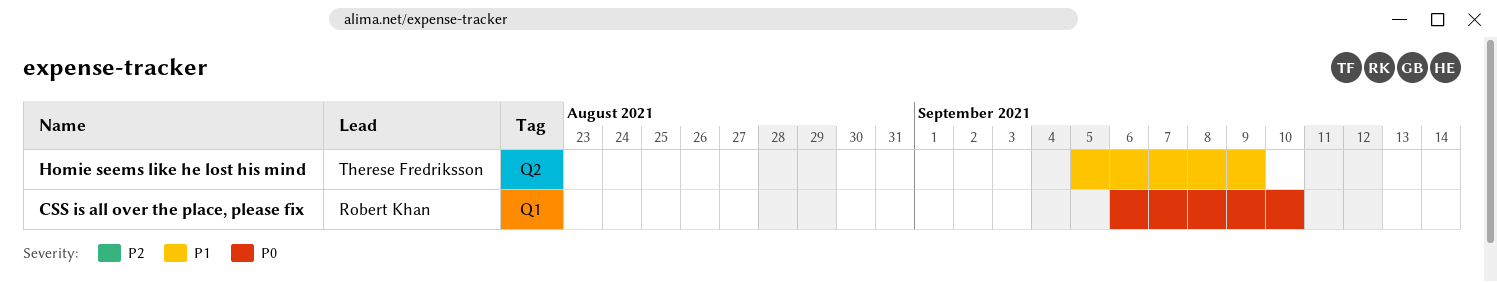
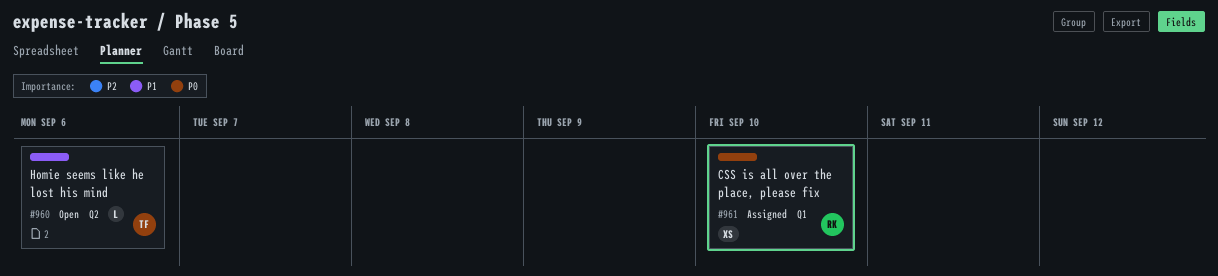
Homie seems like he lost his mind, due: Sep 9 -> Sep 6

